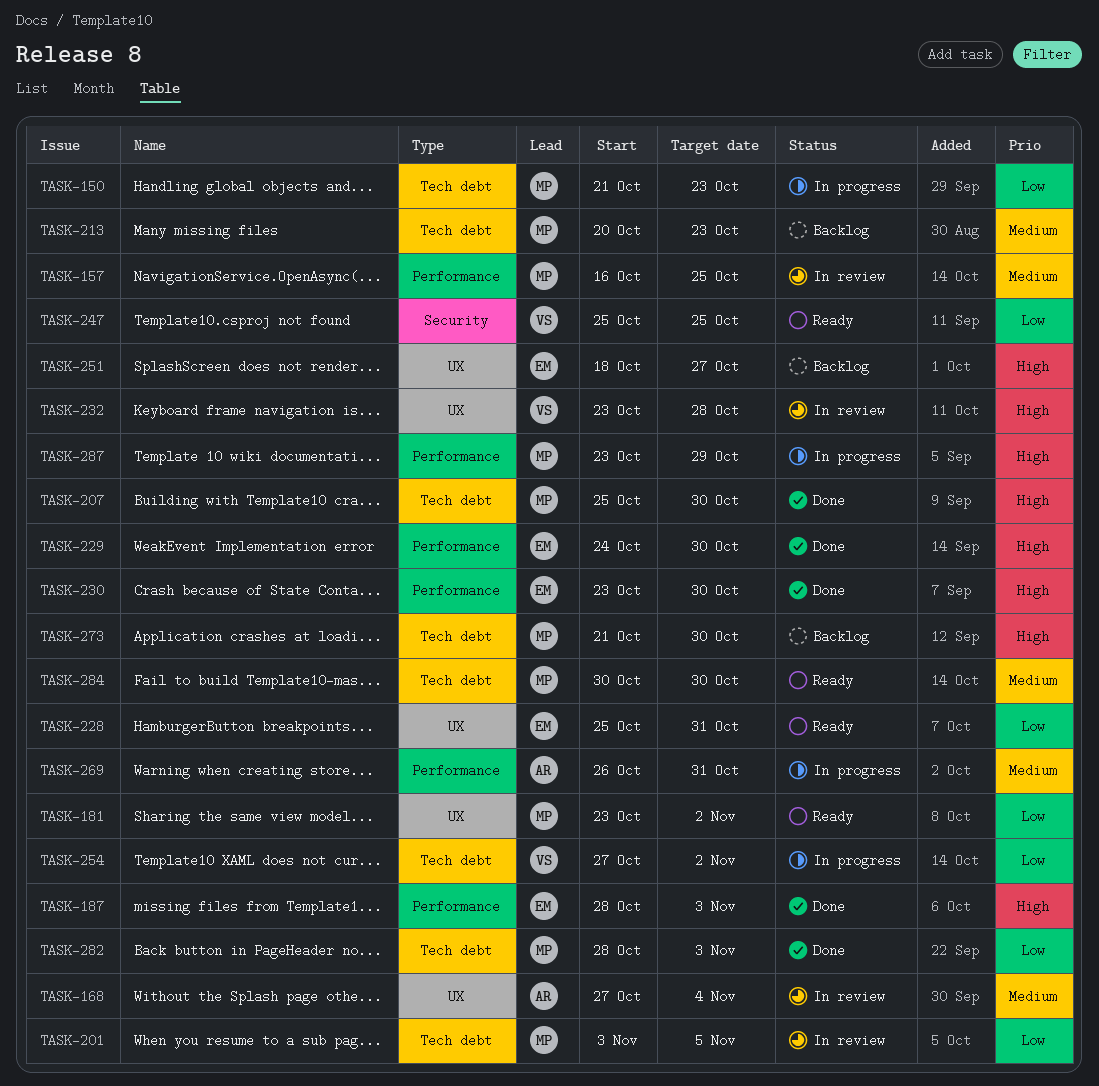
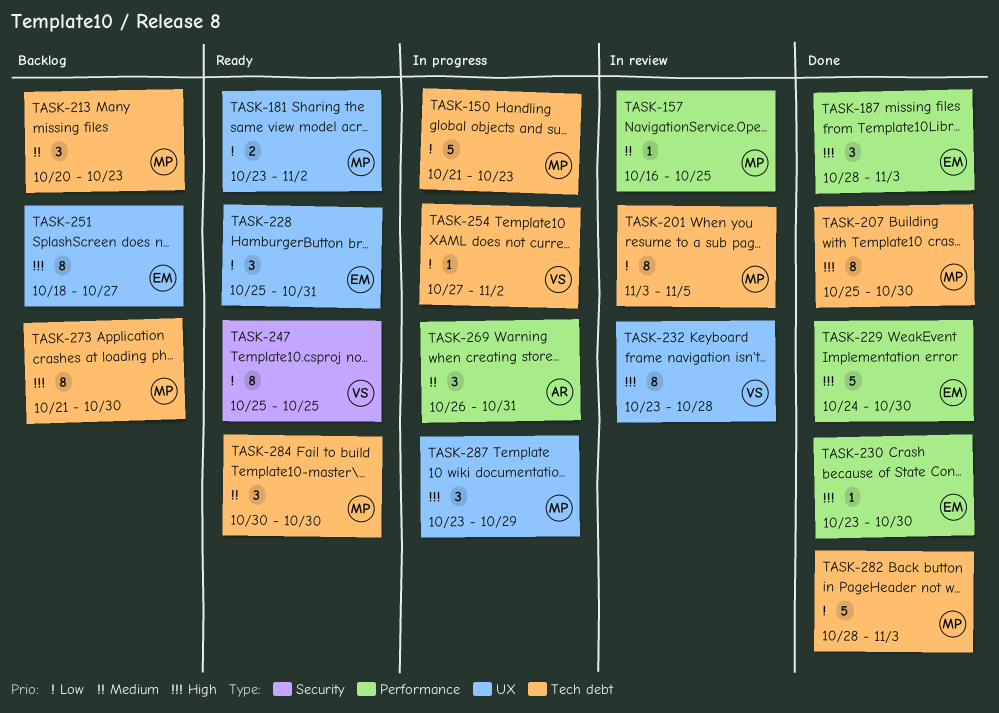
TASK-168: present -> none
TASK-287, label: Performance -> UX

